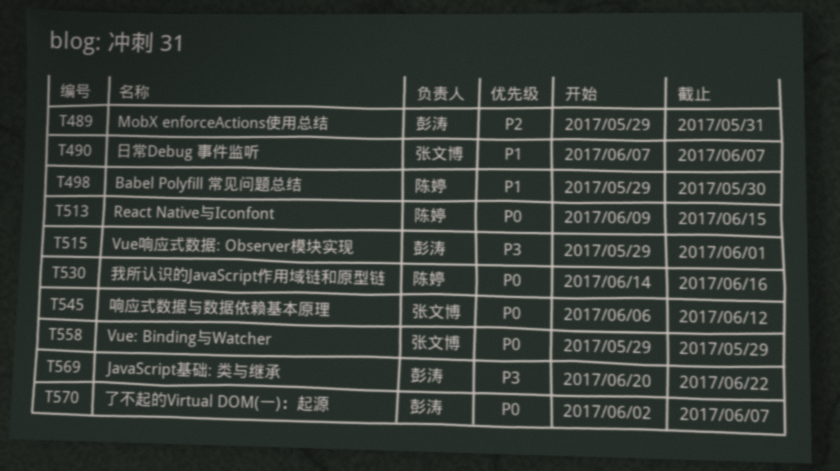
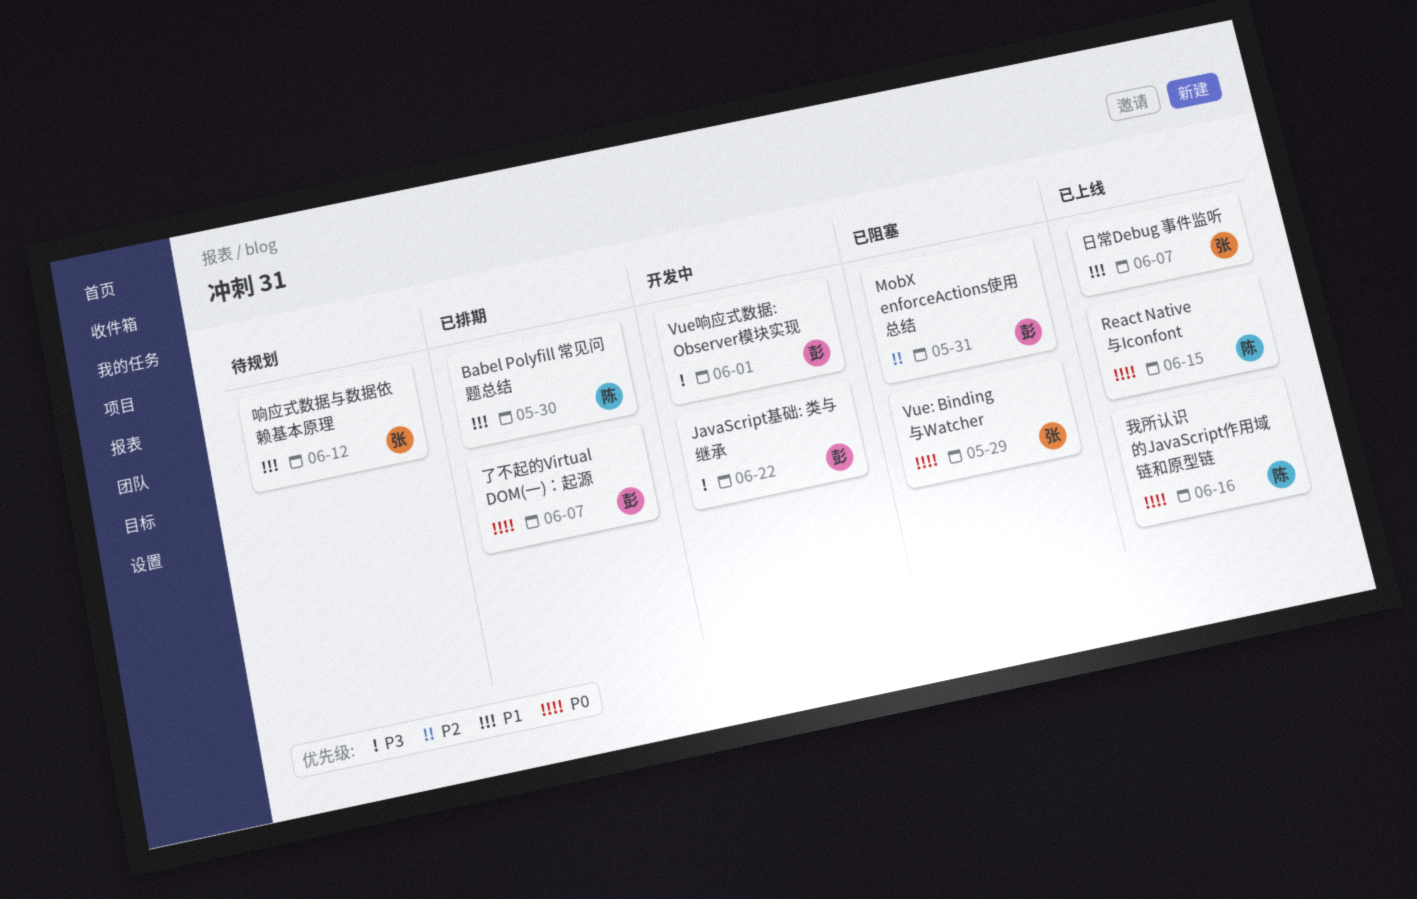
响应式数据与数据依赖基本原理, priority: P0 -> P1

